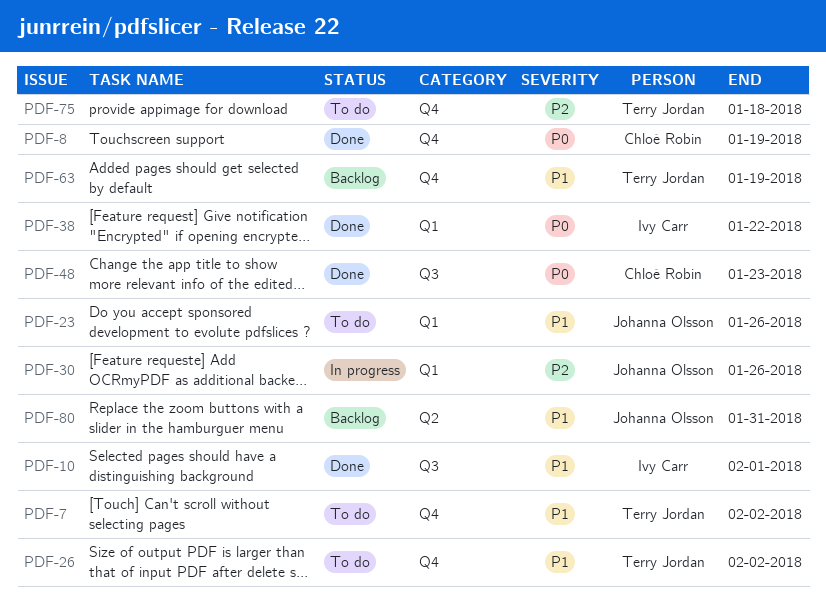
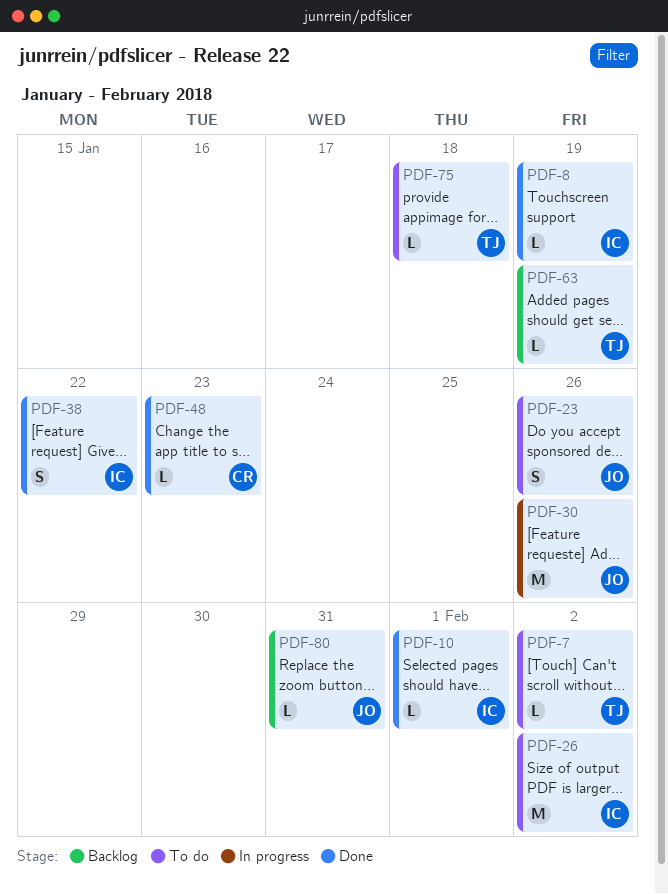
PDF-8, owner: Chloé Robin -> Ivy Carr
PDF-26, owner: Terry Jordan -> Ivy Carr

